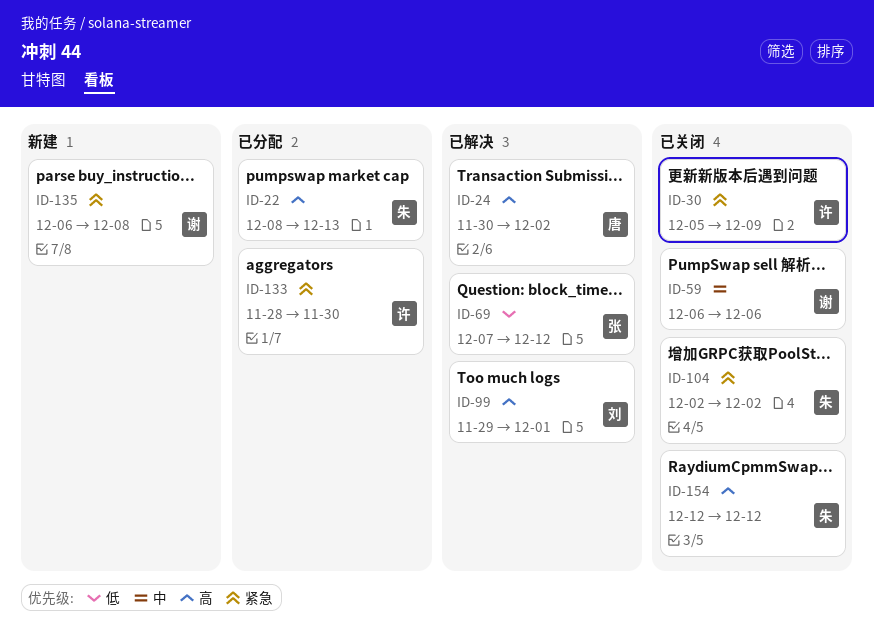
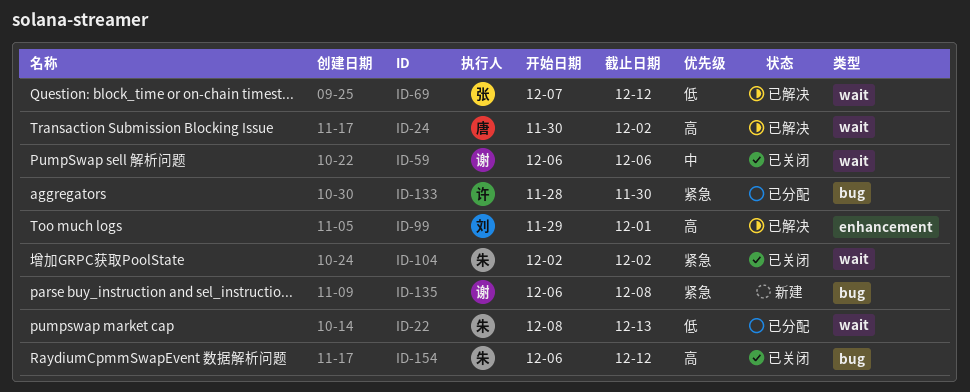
ID-22, priority: 高 -> 低
ID-30: present -> none
ID-154, start: Dec 12 -> Dec 6

